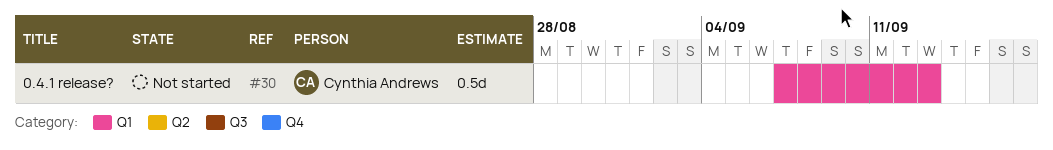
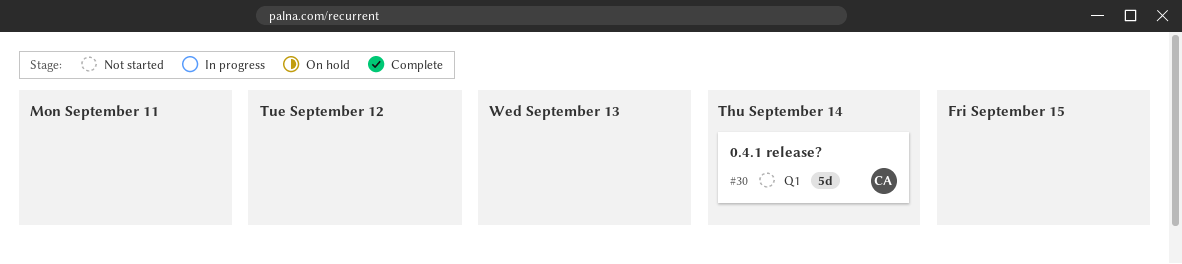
#30, estimate: 0.5d -> 5d
#30, due: Sep 13 -> Sep 14

